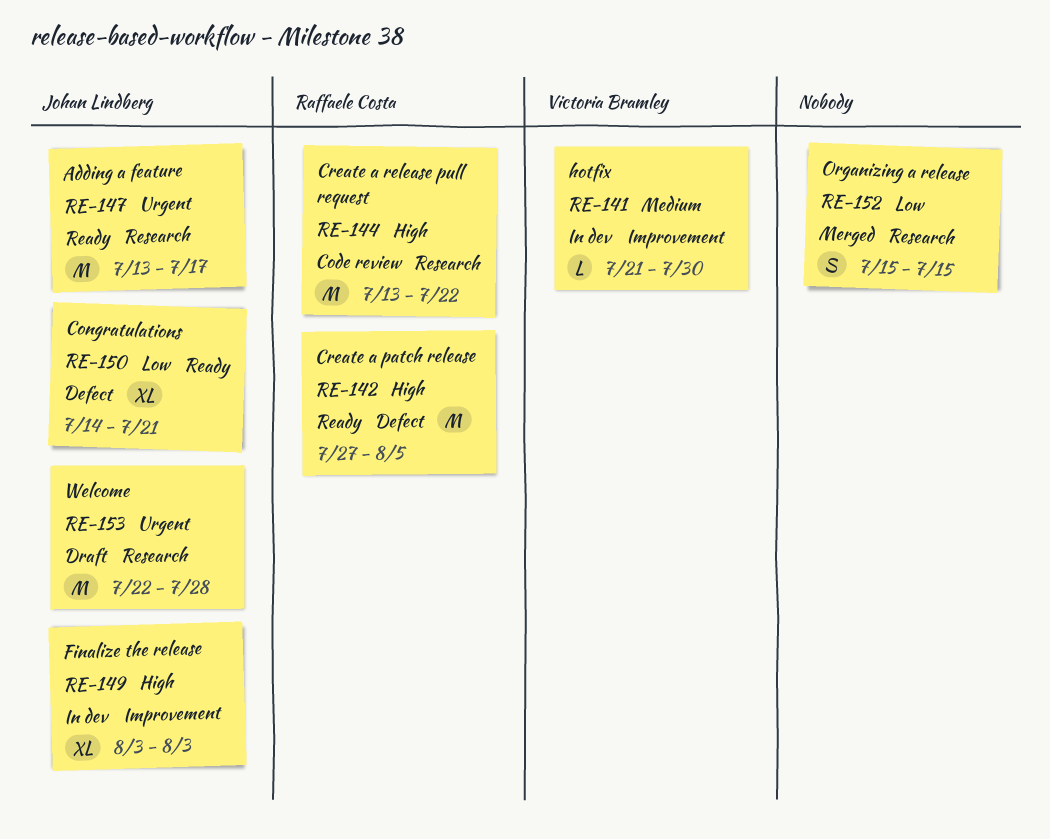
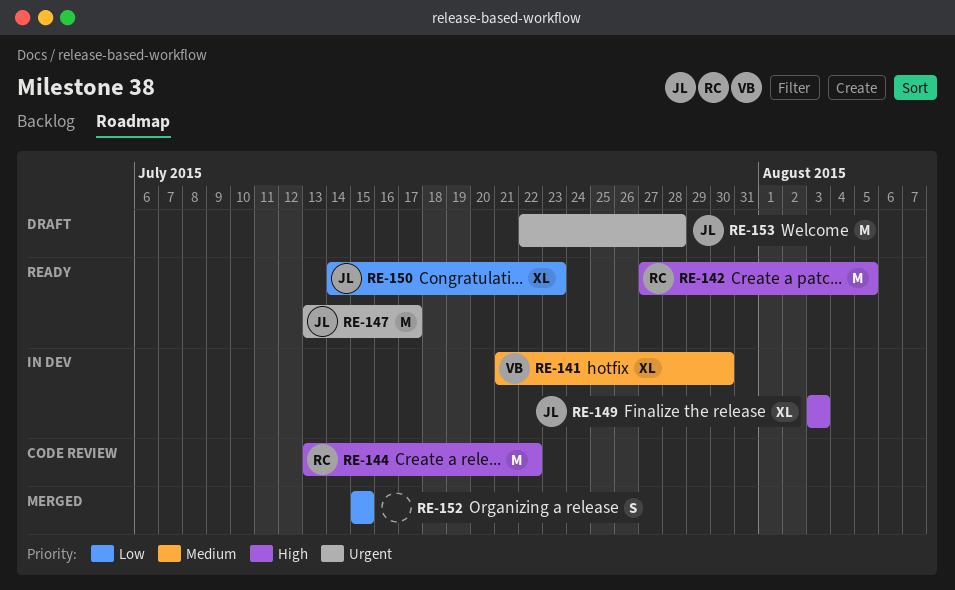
RE-141, estimate: L -> XL
RE-150, due: Jul 21 -> Jul 23

